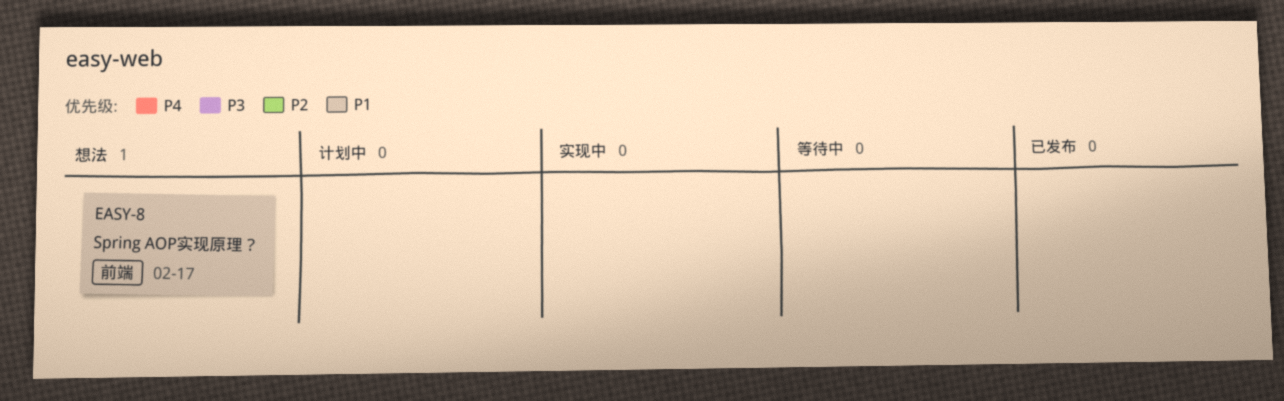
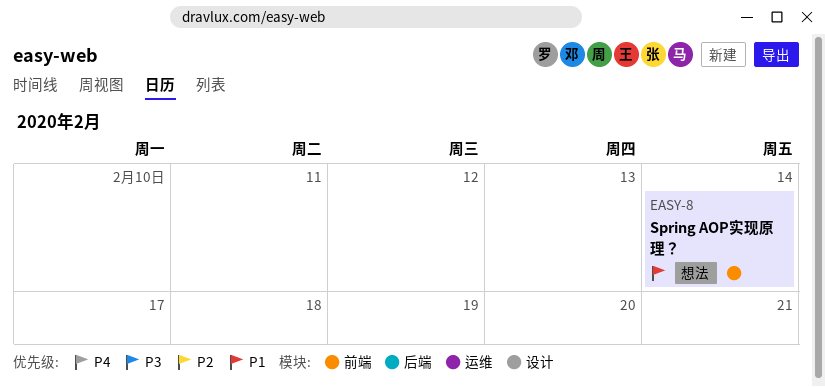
EASY-8, due: Feb 17 -> Feb 14

